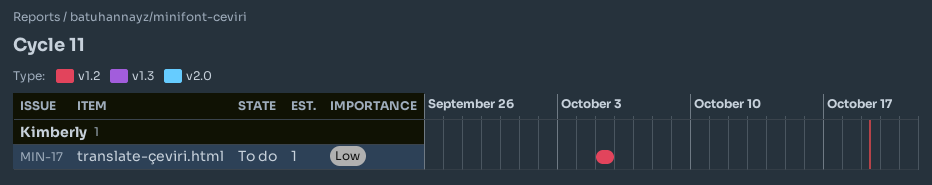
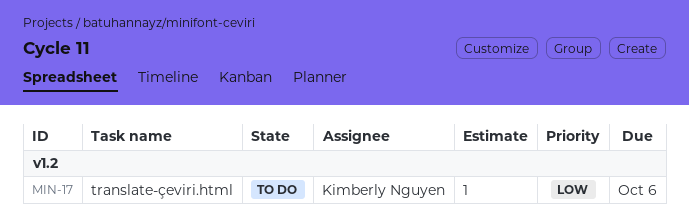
MIN-17, due: Oct 5 -> Oct 6

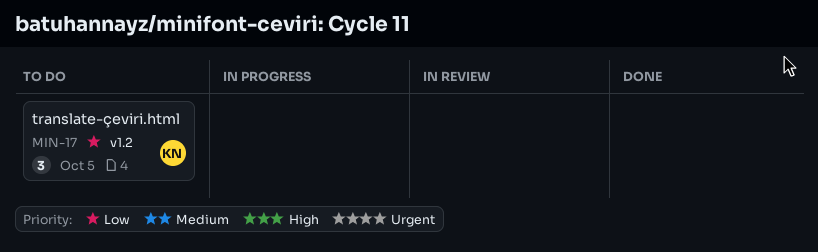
MIN-17, estimate: 1 -> 3
MIN-17, due: Oct 6 -> Oct 5

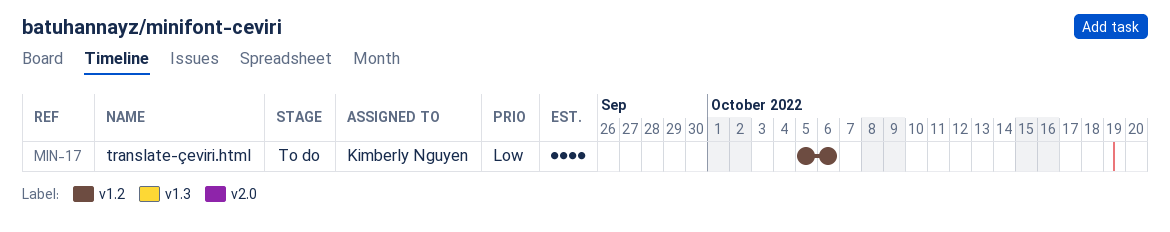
MIN-17, estimate: 3 -> 4
MIN-17, due: Oct 5 -> Oct 6

